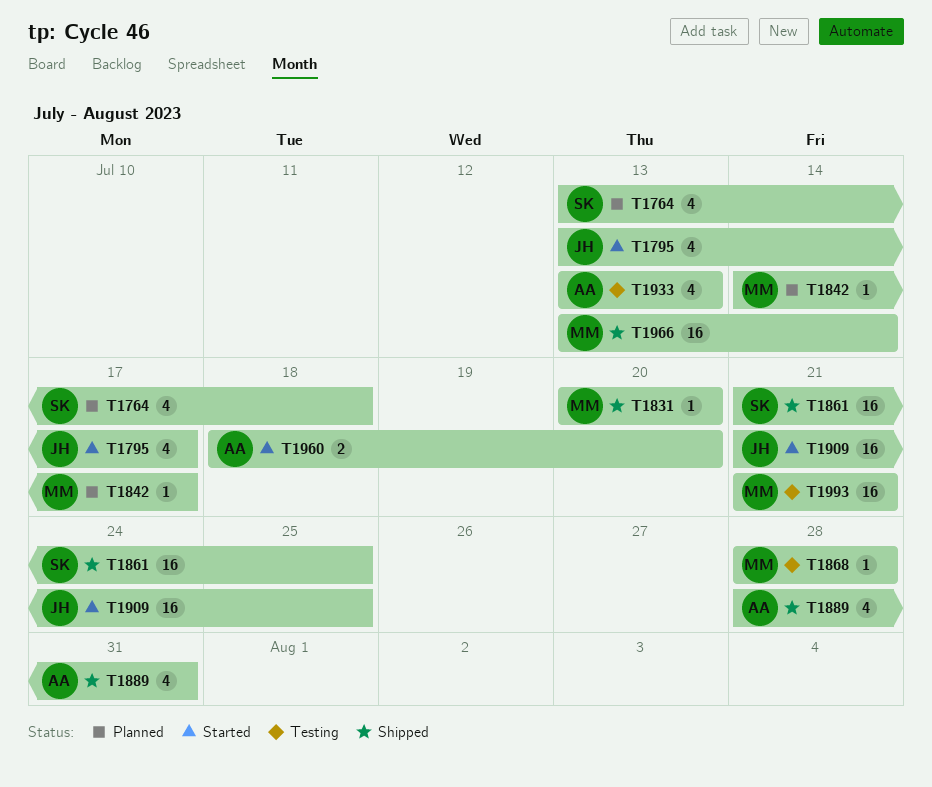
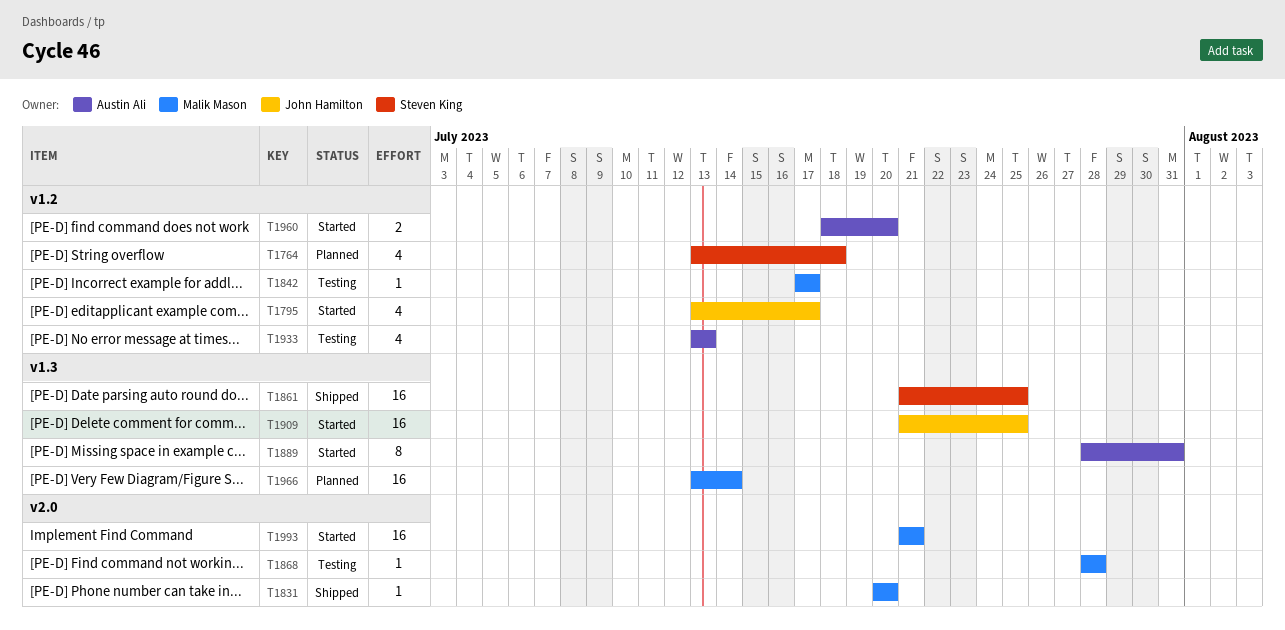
T1842, status: Planned -> Testing
T1842, start: Jul 14 -> Jul 17
T1889, status: Shipped -> Started
T1889, estimate: 4 -> 8
T1966, status: Shipped -> Planned
T1993, status: Testing -> Started

